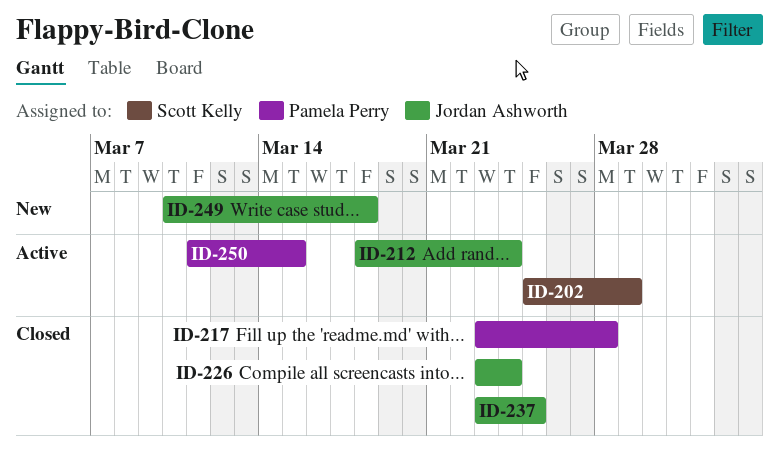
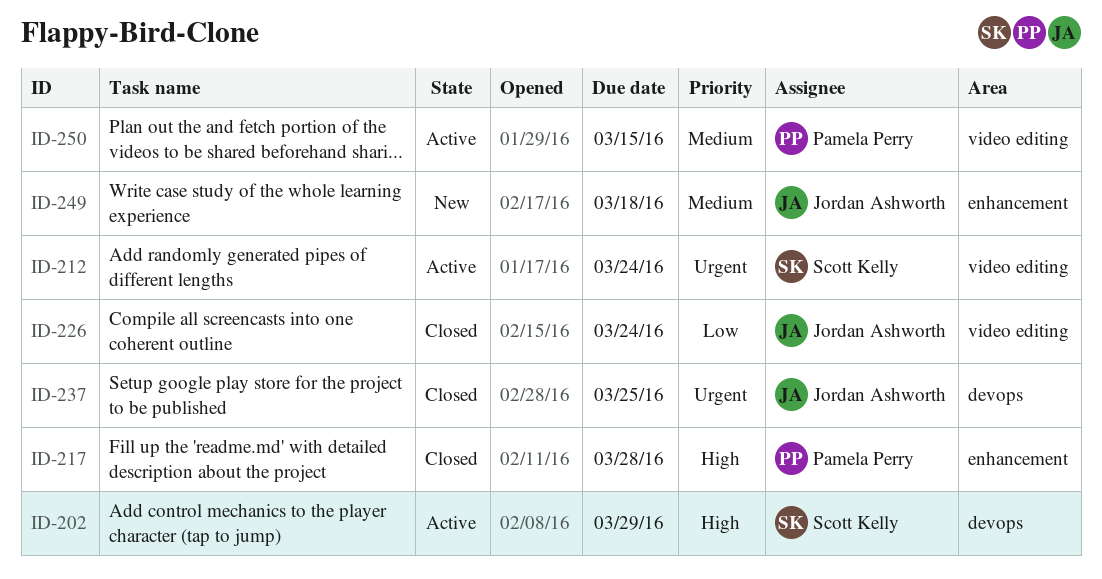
ID-212, owner: Jordan Ashworth -> Scott Kelly

